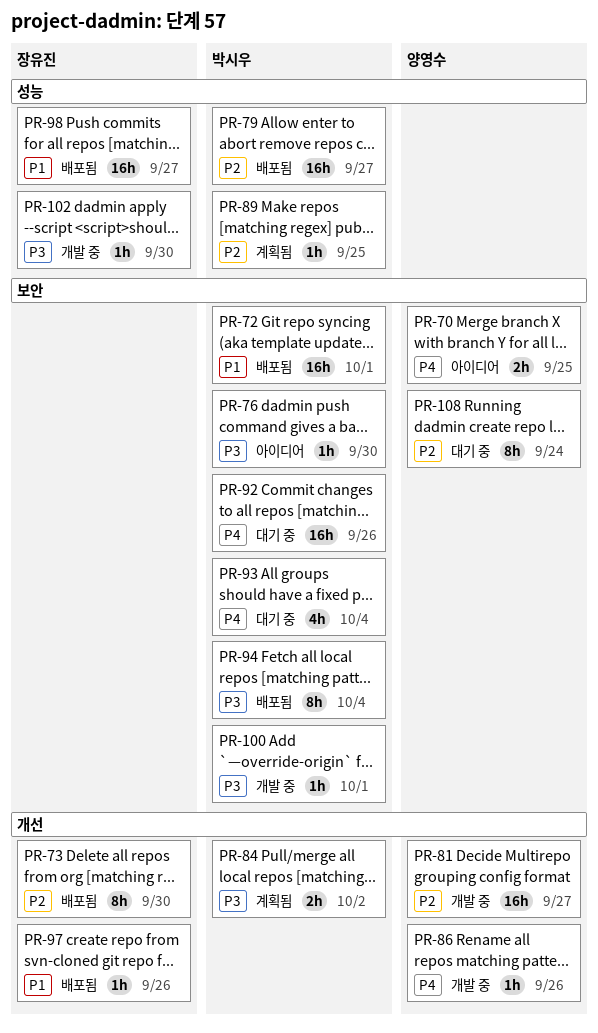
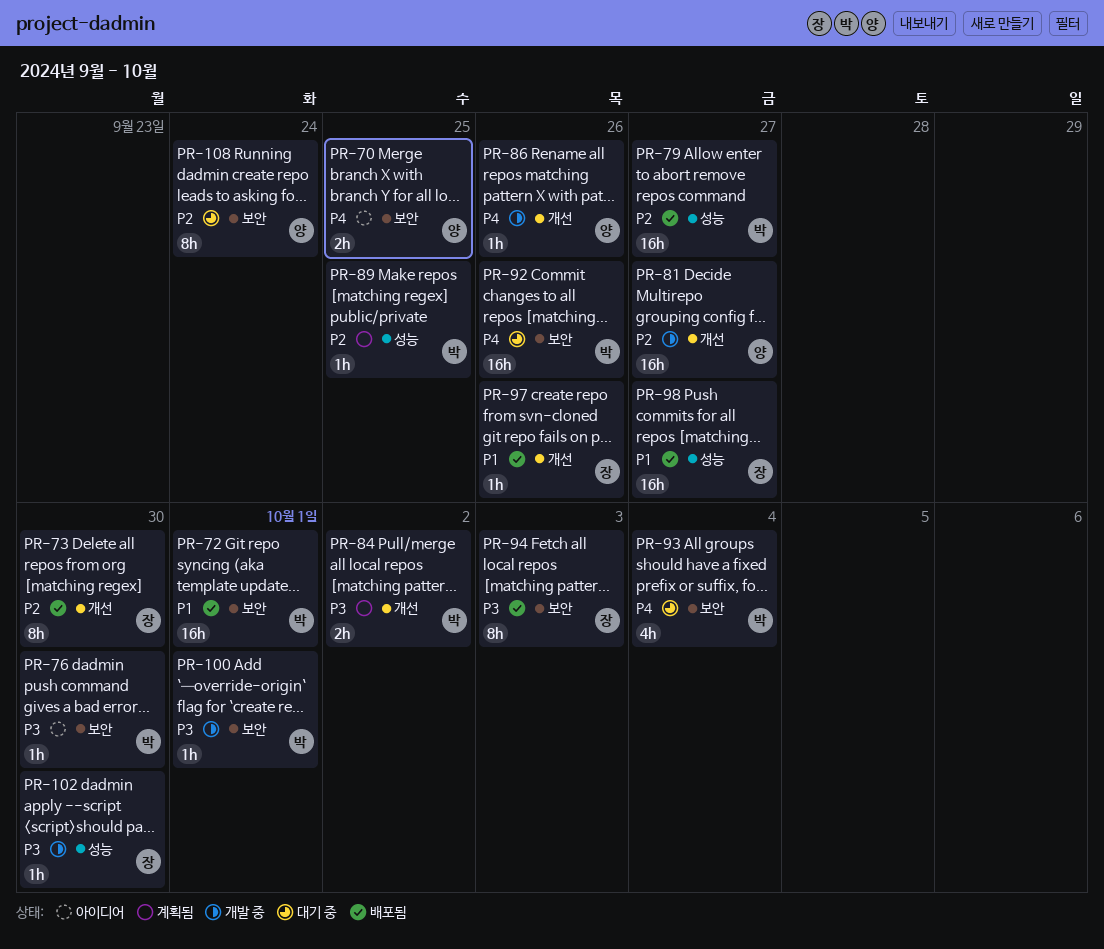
PR-94, owner: 박시우 -> 장유진
PR-94, due: Oct 4 -> Oct 3

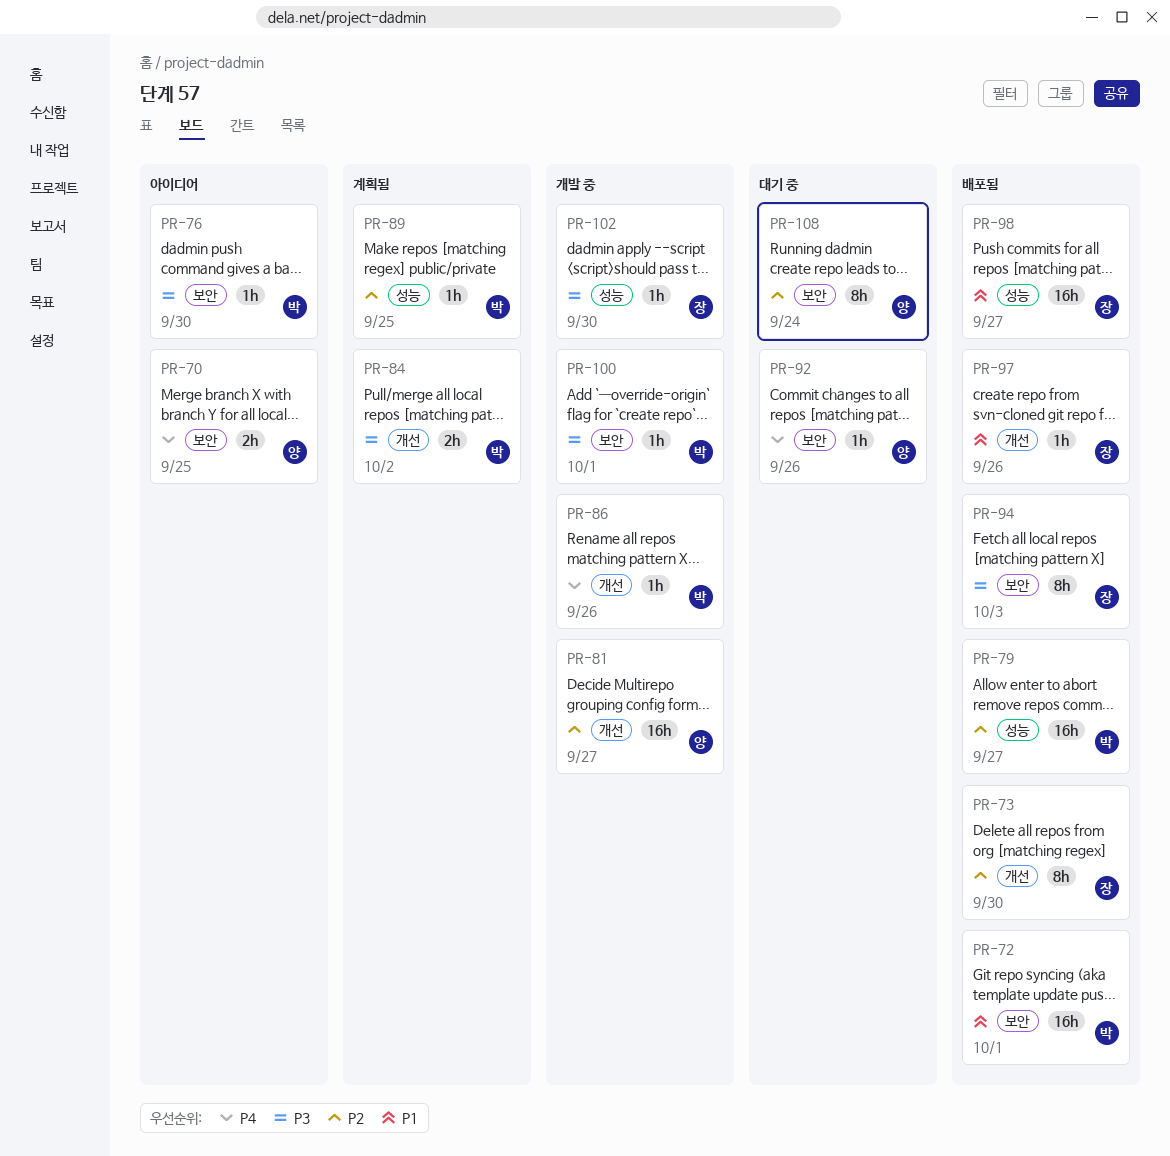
PR-86, owner: 양 -> 박
PR-92, owner: 박 -> 양
PR-92, estimate: 16h -> 1h
PR-93: present -> none

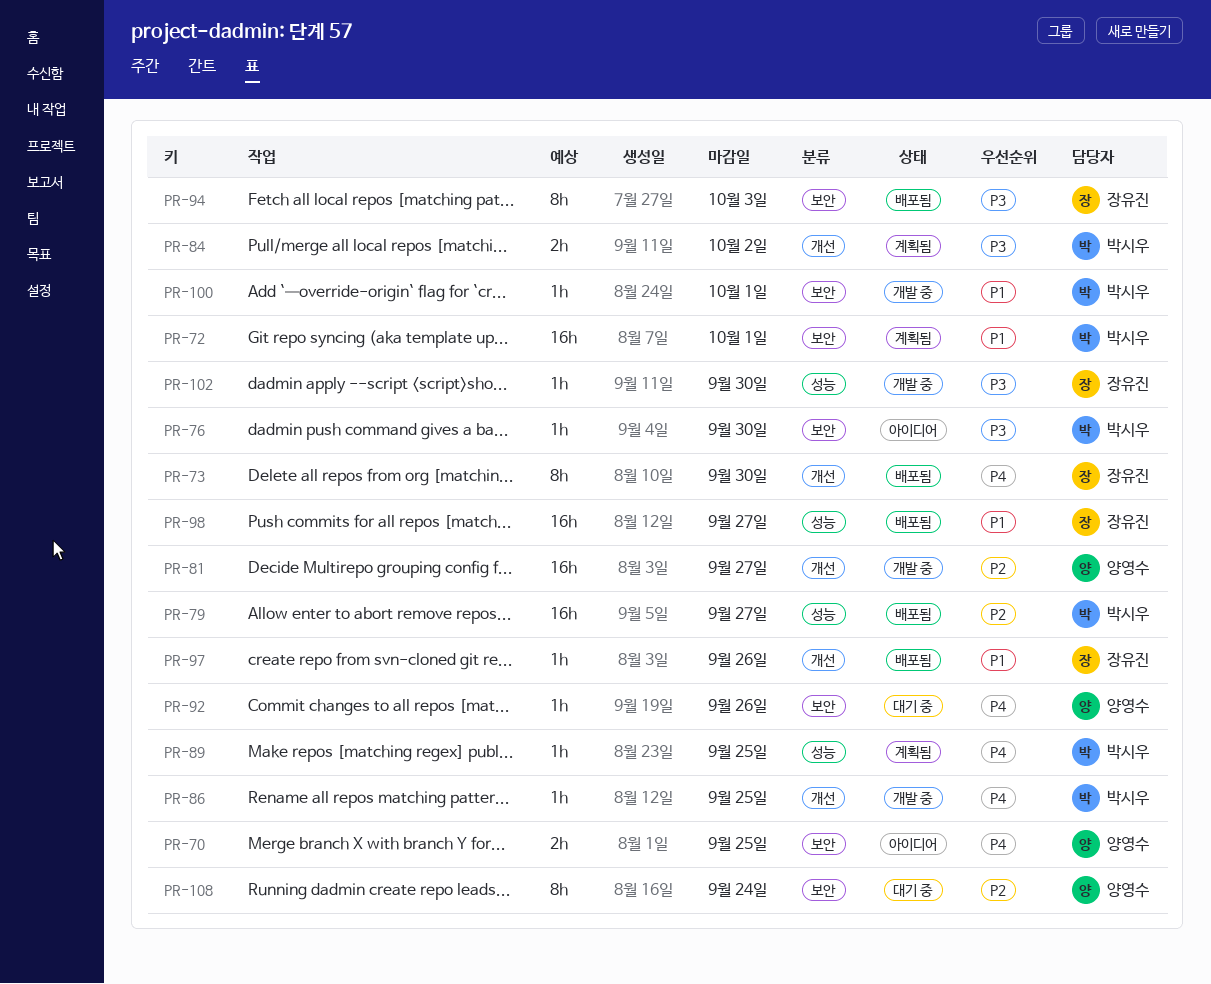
PR-72, status: 배포됨 -> 계획됨
PR-73, priority: P2 -> P4
PR-86, due: Sep 26 -> Sep 25
PR-89, priority: P2 -> P4
PR-100, priority: P3 -> P1

